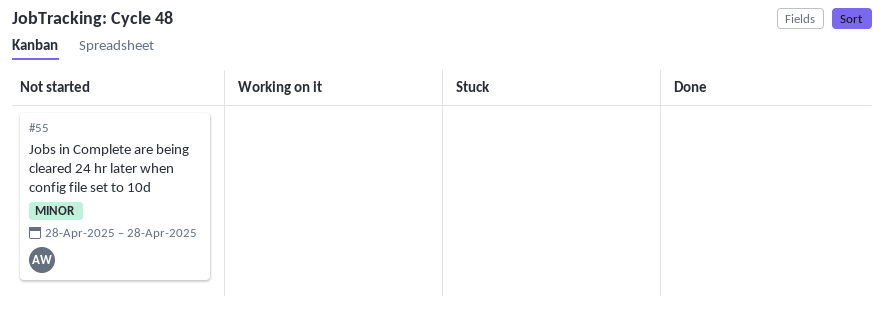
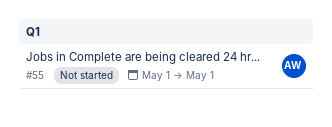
#55, start: Apr 28 -> May 1
#55, due: Apr 28 -> May 1

